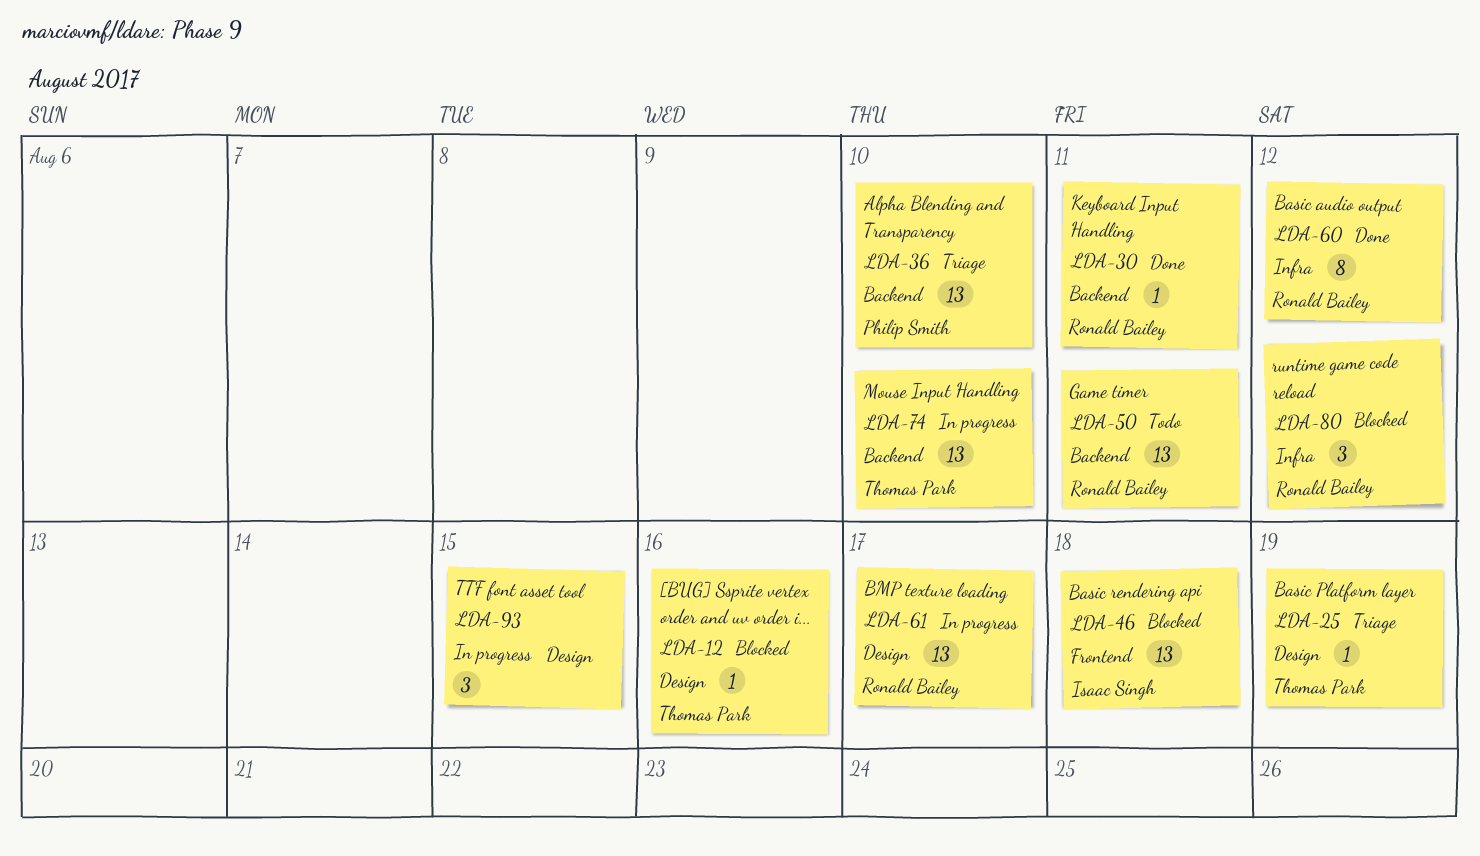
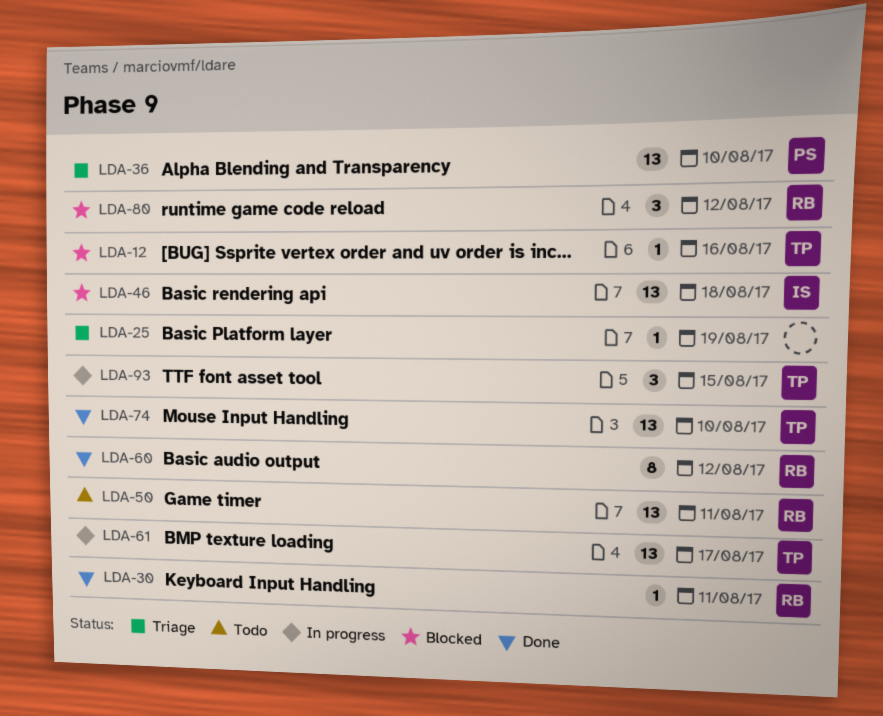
LDA-25, owner: Thomas Park -> none
LDA-61, owner: Ronald Bailey -> Thomas Park
LDA-74, status: In progress -> Done
LDA-93, owner: none -> Thomas Park

